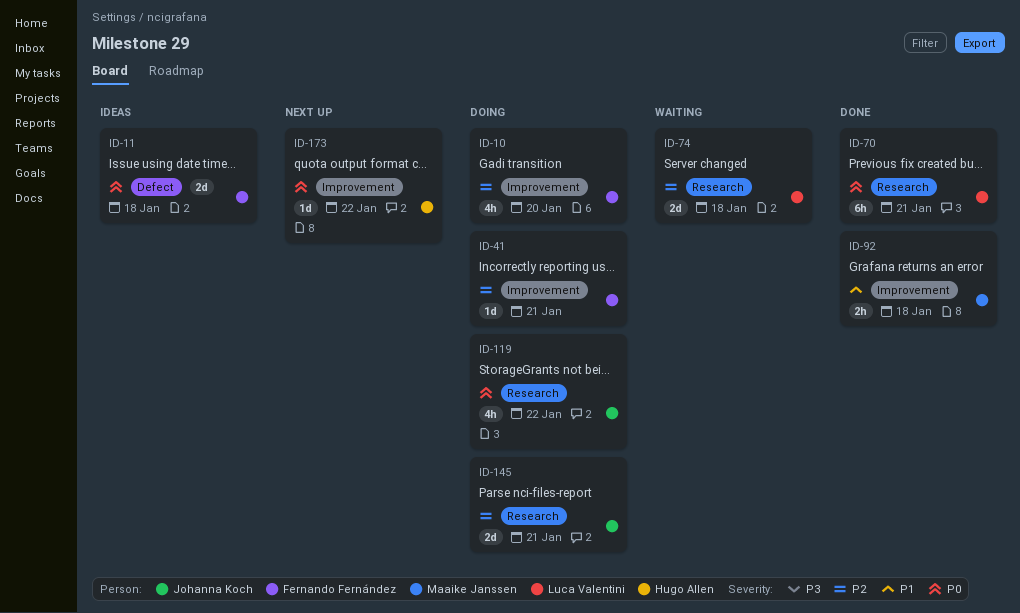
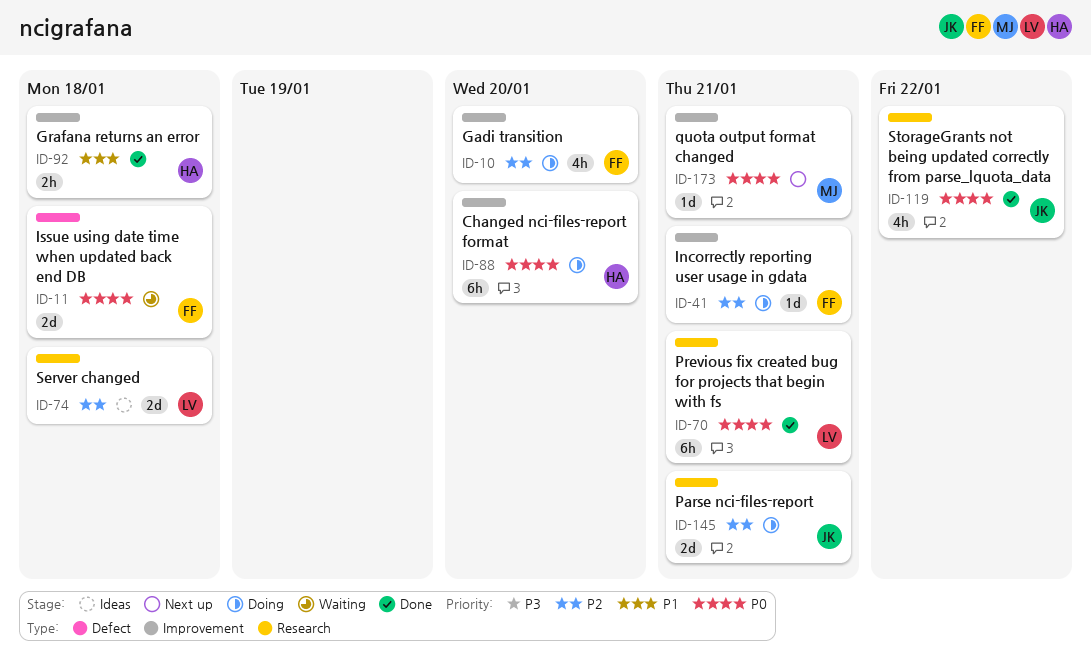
ID-11, status: Ideas -> Waiting
ID-74, status: Waiting -> Ideas
ID-88: none -> present
ID-92, owner: Maaike Janssen -> Hugo Allen
ID-119, status: Doing -> Done
ID-173, owner: Hugo Allen -> Maaike Janssen
ID-173, due: Jan 22 -> Jan 21

